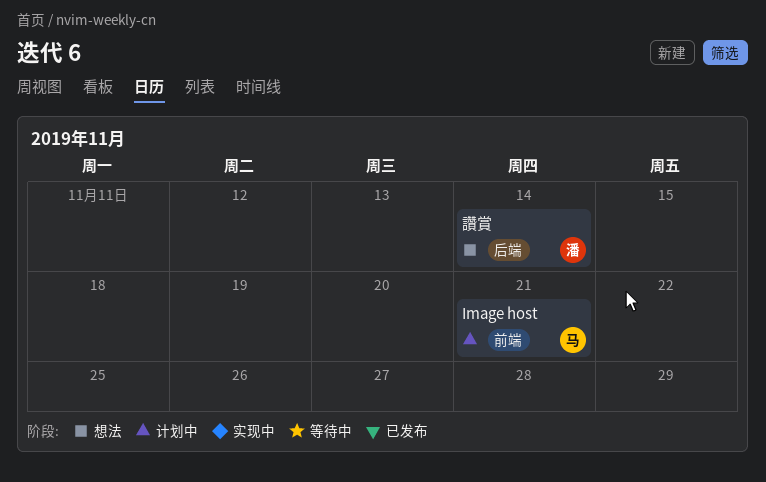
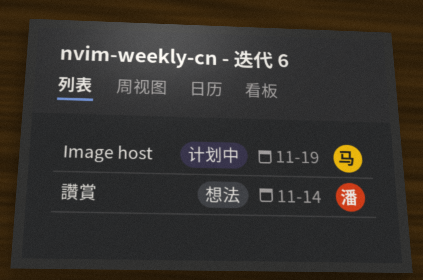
Image host, due: Nov 21 -> Nov 19

